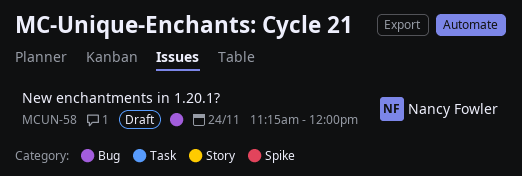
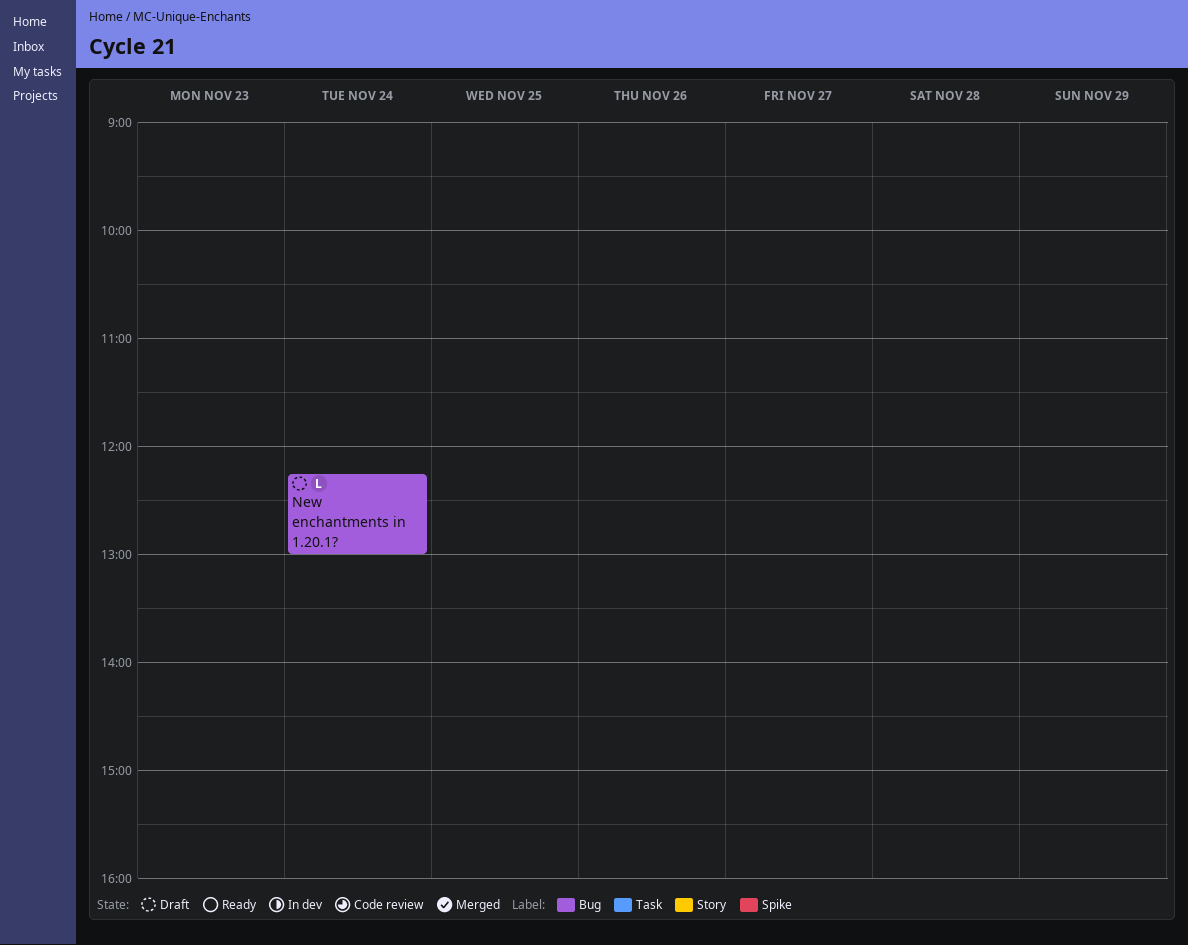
New enchantments in 1.20.1?, begins: 11:15 -> 12:15
New enchantments in 1.20.1?, ends: 12:00 -> 13:00

